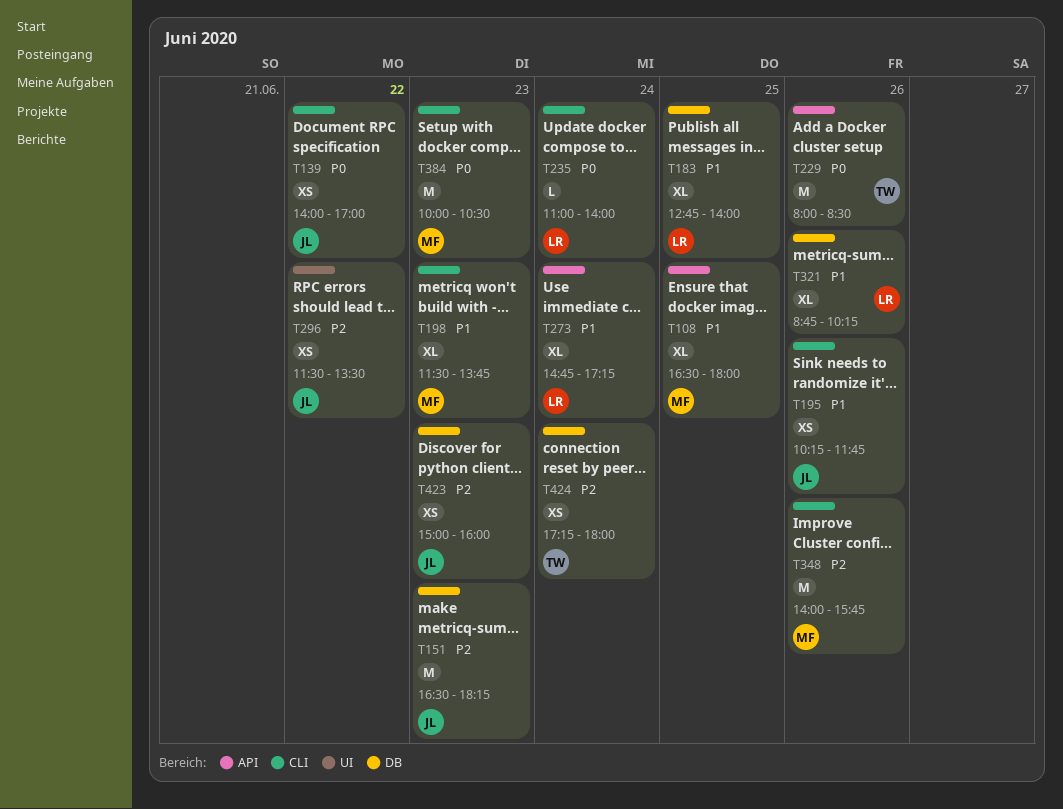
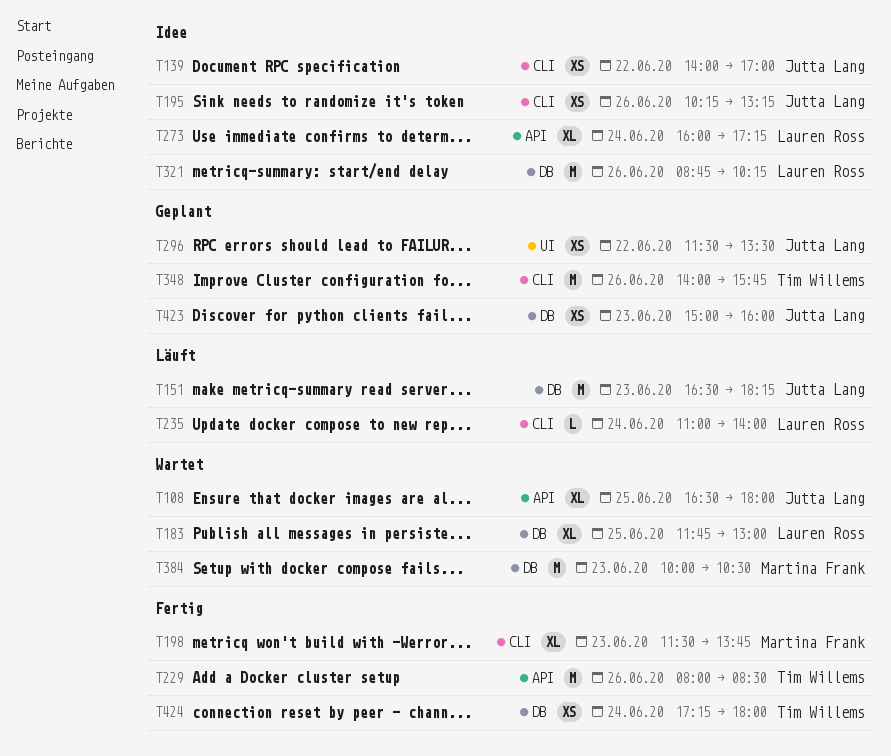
T108, owner: Martina Frank -> Jutta Lang
T183, begins: 12:45 -> 11:45
T183, ends: 14:00 -> 13:00
T195, ends: 11:45 -> 13:15
T273, begins: 14:45 -> 16:00
T321, estimate: XL -> M
T348, owner: Martina Frank -> Tim Willems
T384, label: CLI -> DB

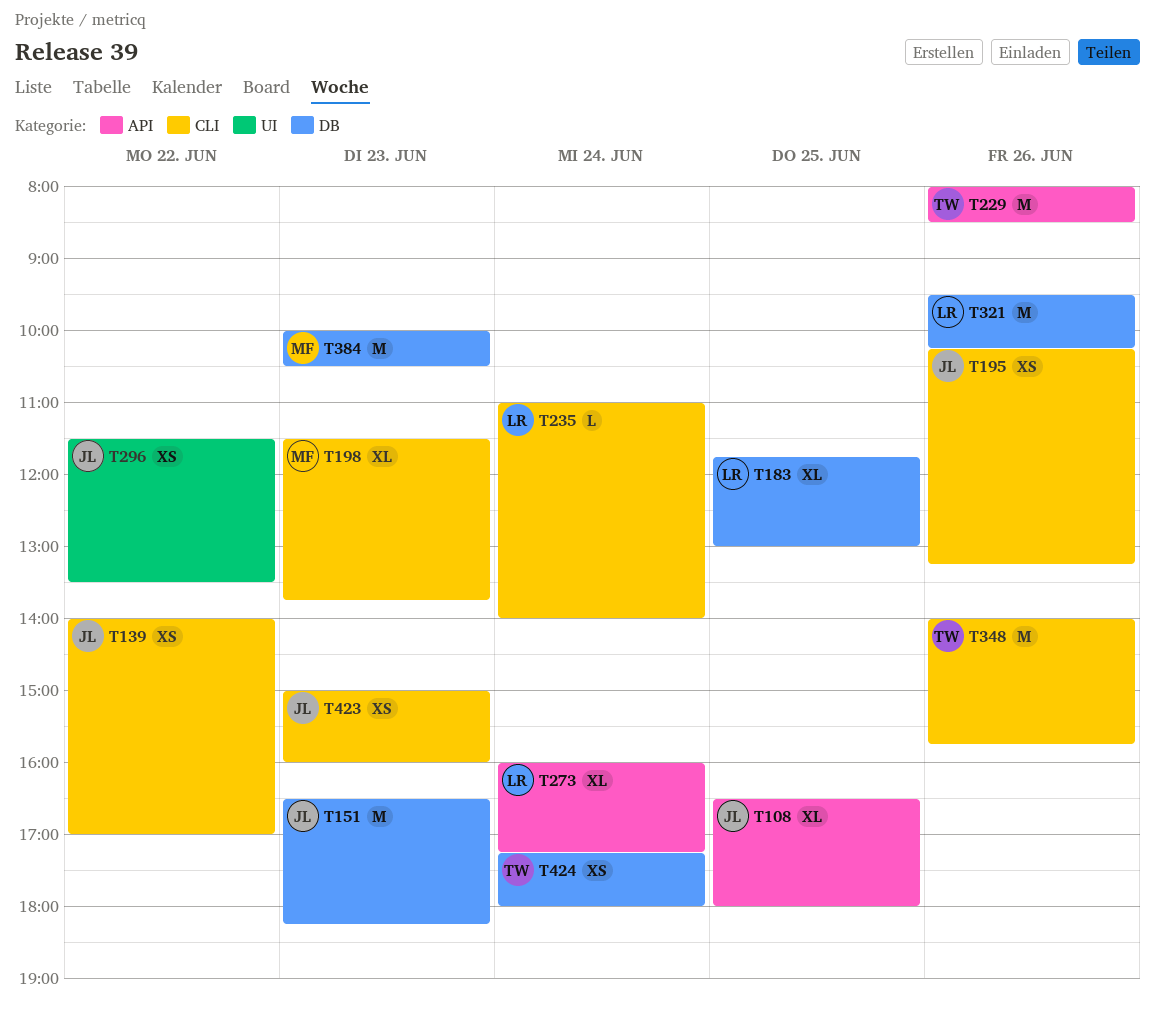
T321, begins: 08:45 -> 09:30
T423, label: DB -> CLI

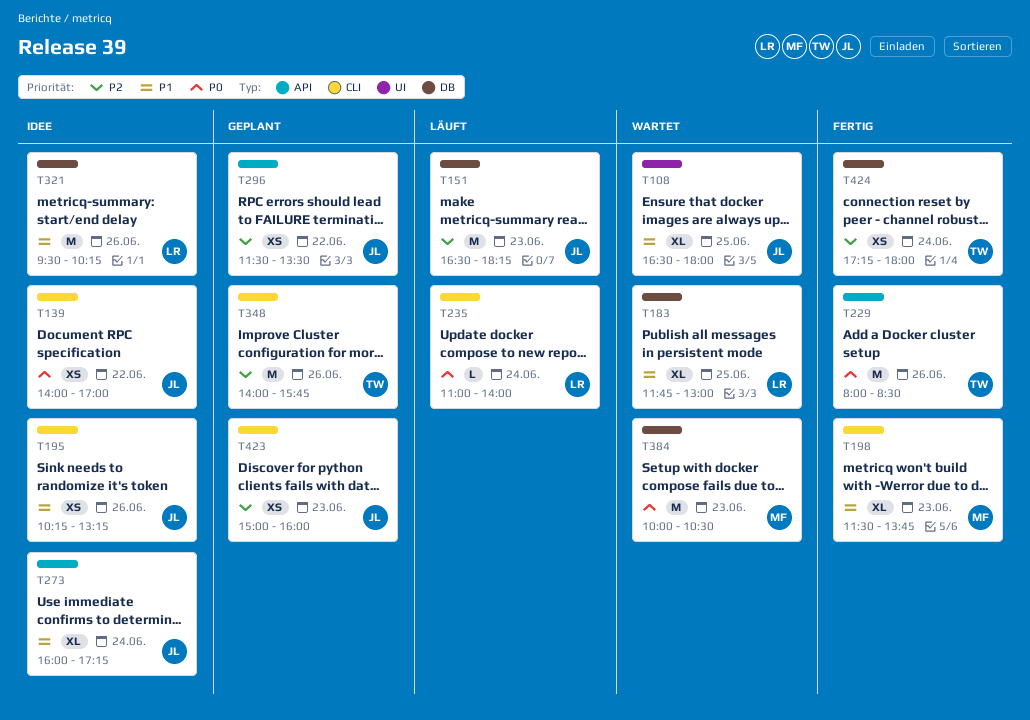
T108, label: API -> UI
T273, owner: LR -> JL
T296, label: UI -> API

